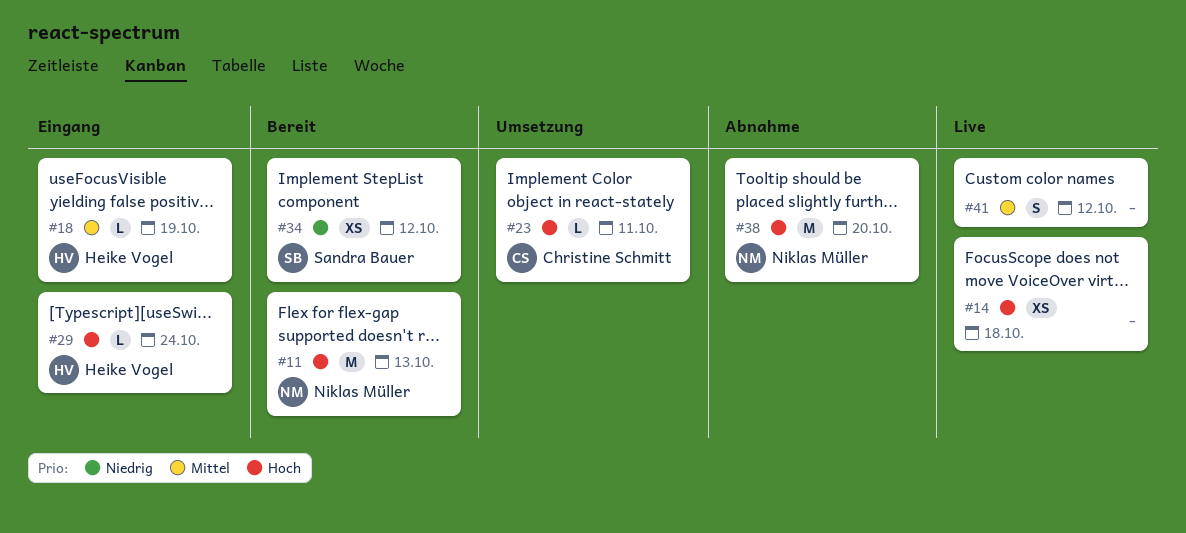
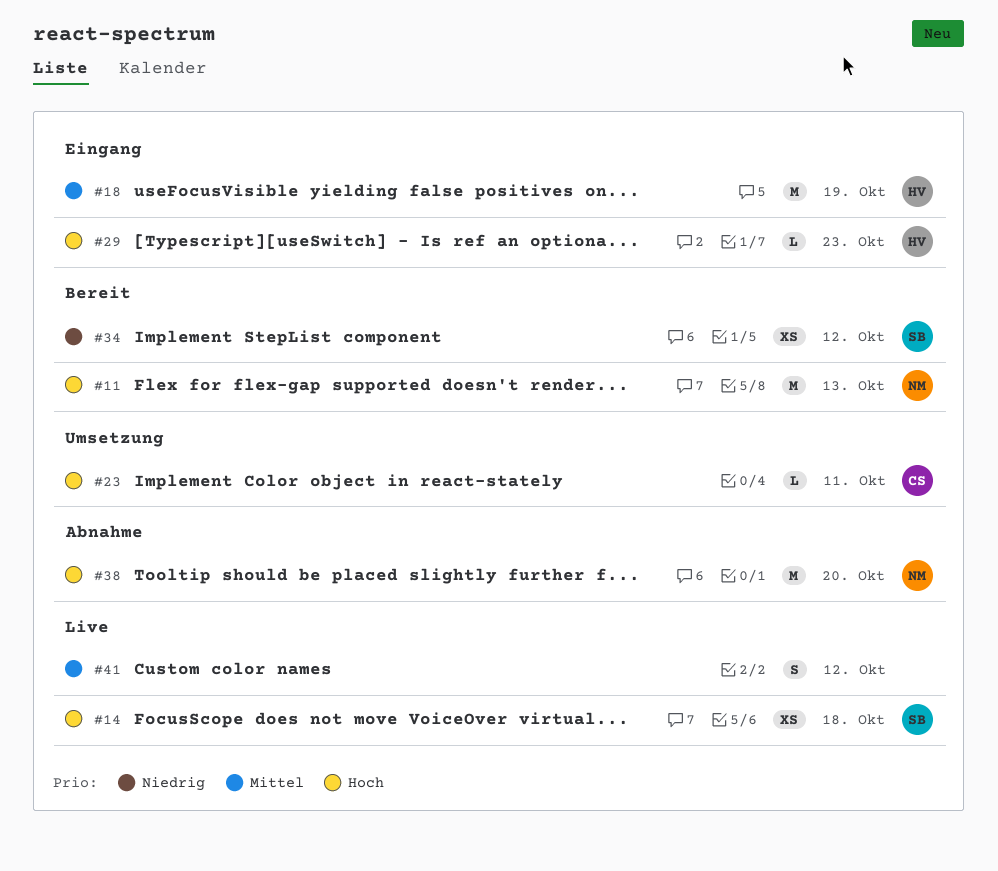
#14, owner: none -> Sandra Bauer
#18, estimate: L -> M
#29, due: Oct 24 -> Oct 23

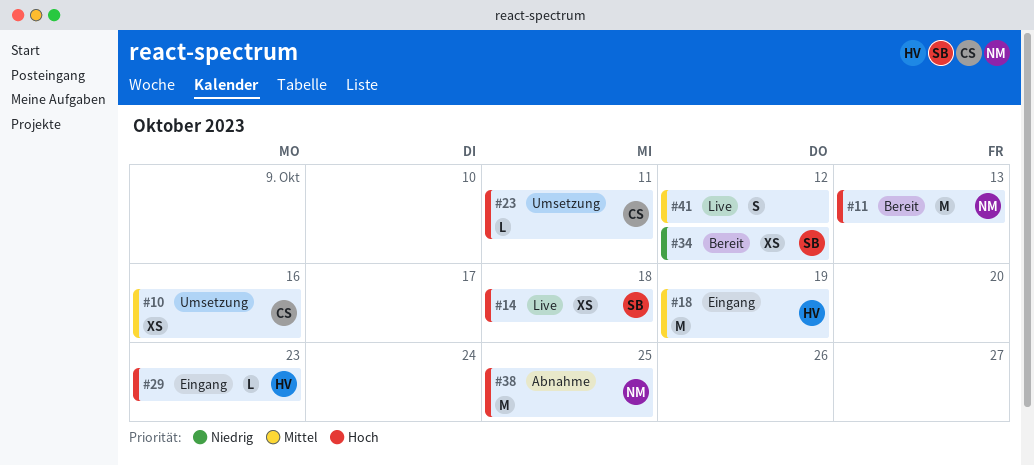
#10: none -> present
#38, due: Oct 20 -> Oct 25

